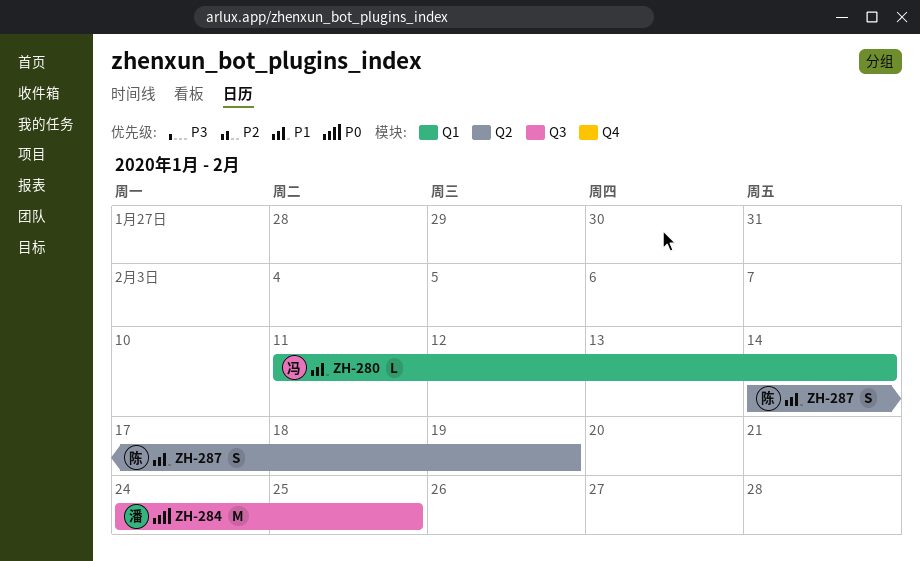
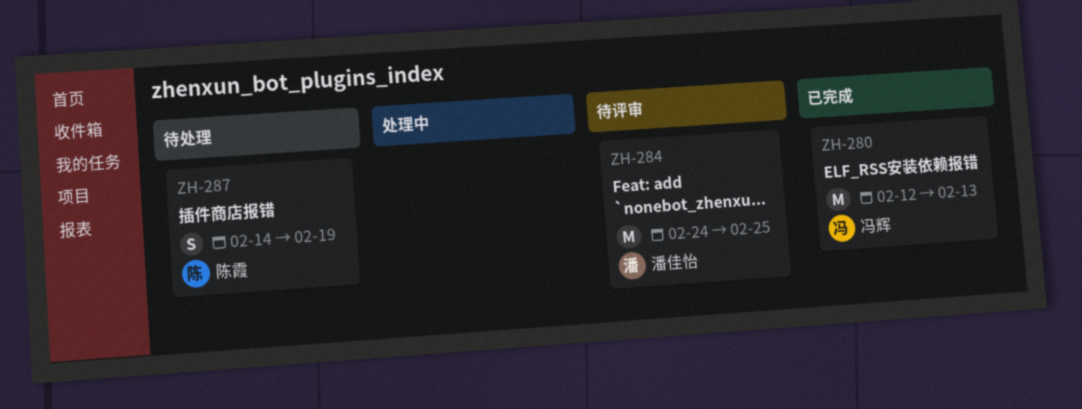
ZH-280, estimate: L -> M
ZH-280, start: Feb 11 -> Feb 12
ZH-280, due: Feb 14 -> Feb 13

